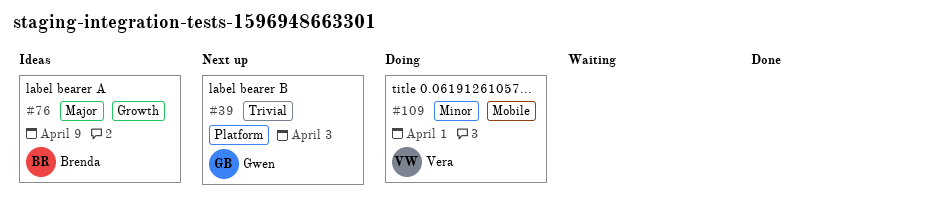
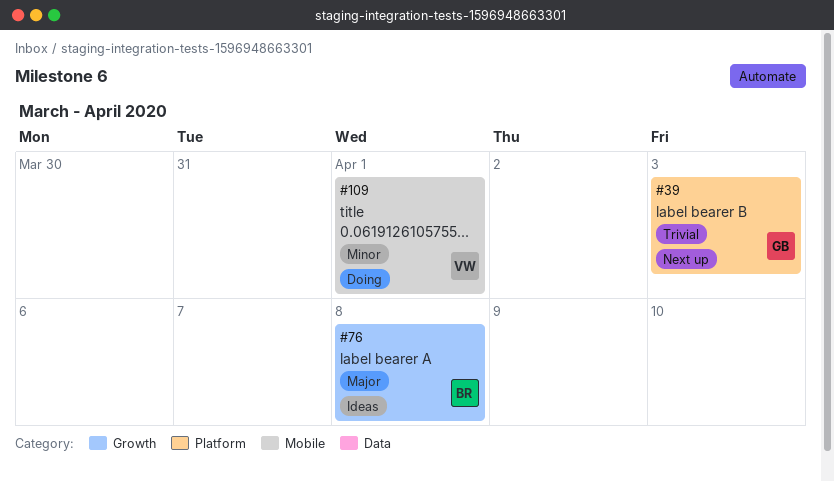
#76, due: Apr 9 -> Apr 8

